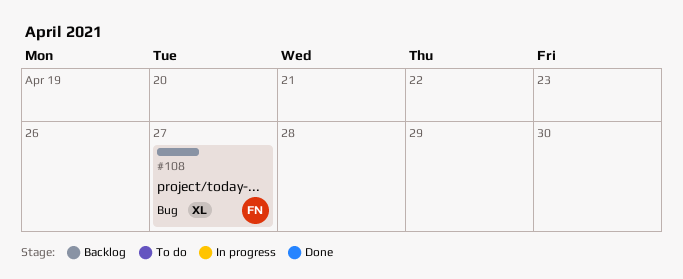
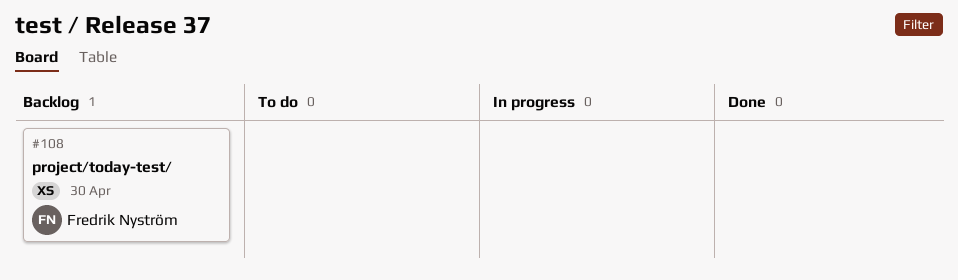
#108, estimate: XL -> XS
#108, due: Apr 27 -> Apr 30

